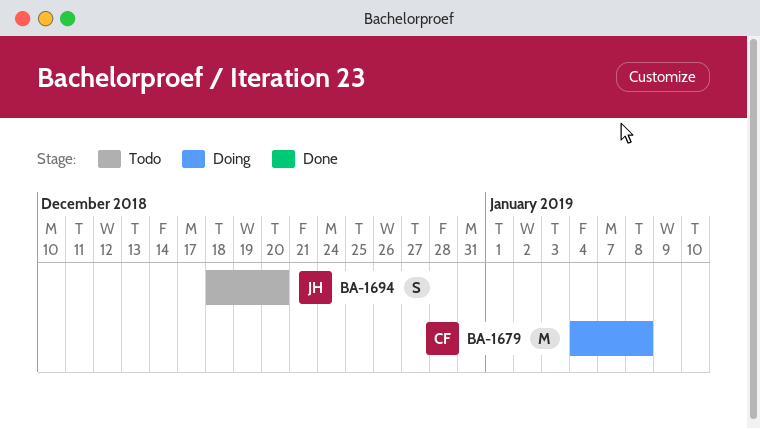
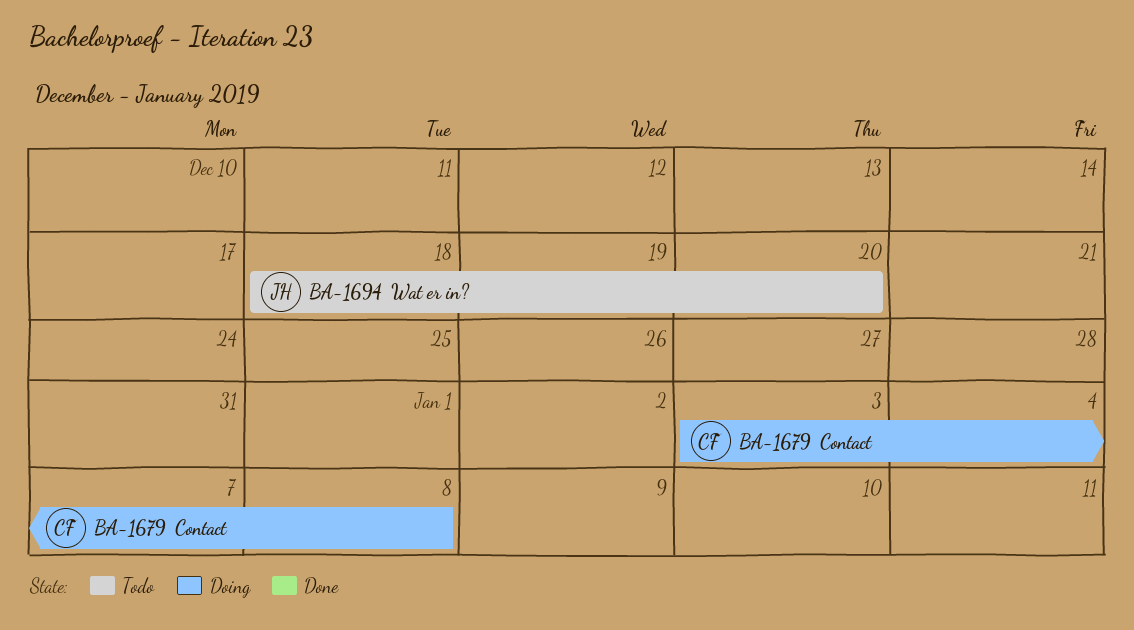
BA-1679, start: Jan 4 -> Jan 3

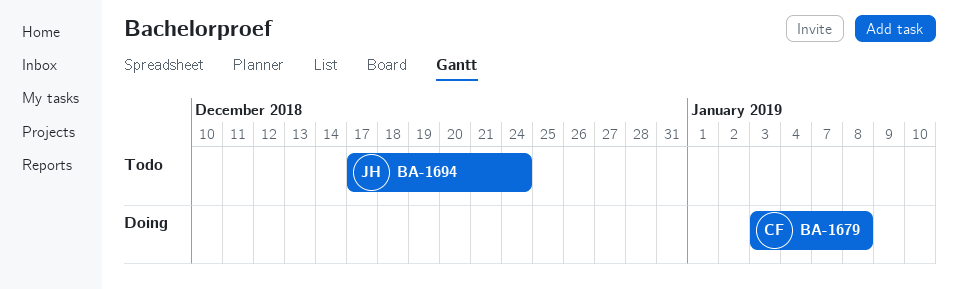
BA-1694, start: Dec 18 -> Dec 17
BA-1694, due: Dec 20 -> Dec 24

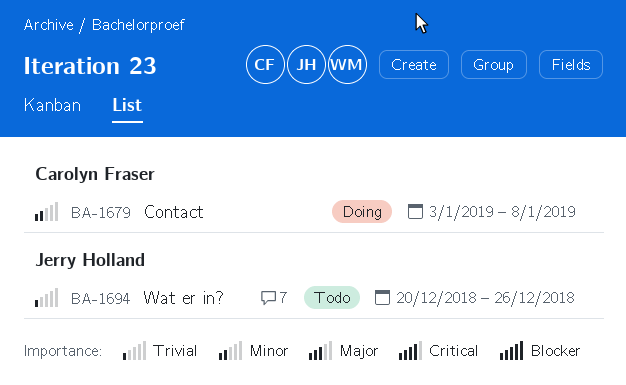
BA-1694, start: Dec 17 -> Dec 20
BA-1694, due: Dec 24 -> Dec 26

